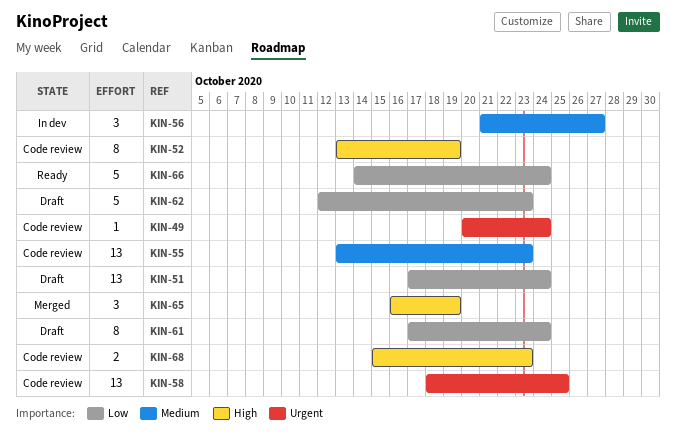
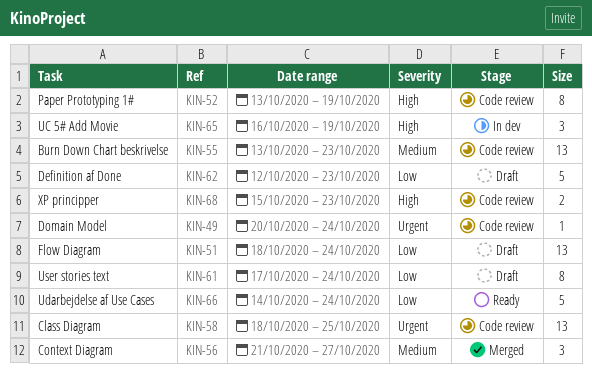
KIN-51, start: Oct 17 -> Oct 18
KIN-56, status: In dev -> Merged
KIN-65, status: Merged -> In dev

